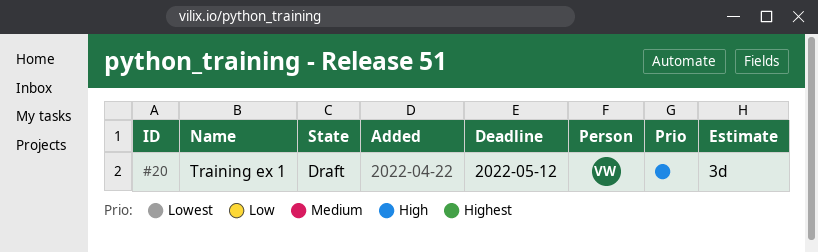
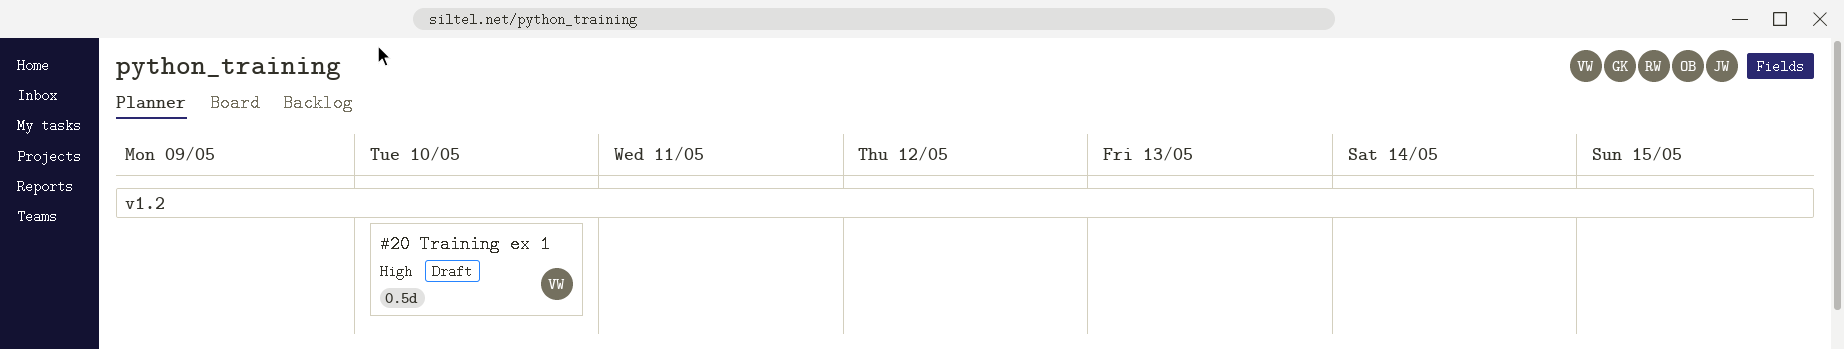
#20, estimate: 3d -> 0.5d
#20, due: May 12 -> May 10

